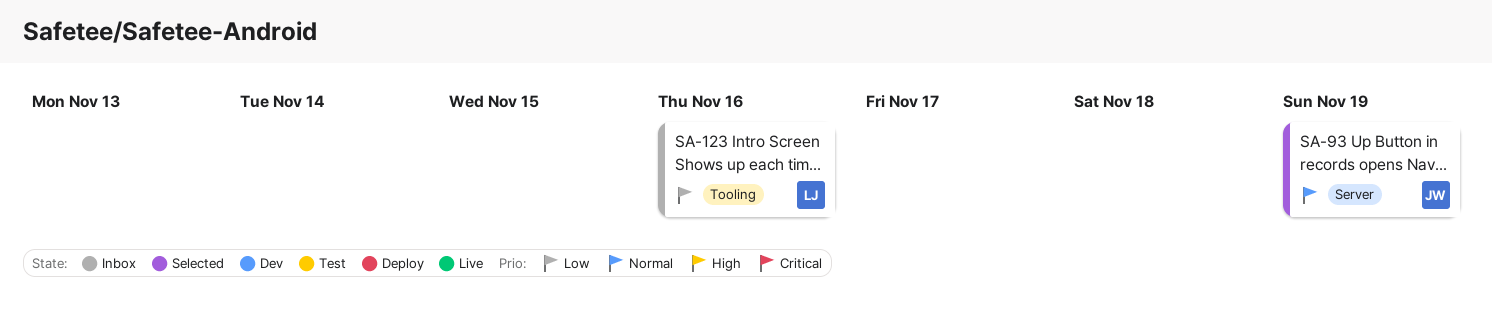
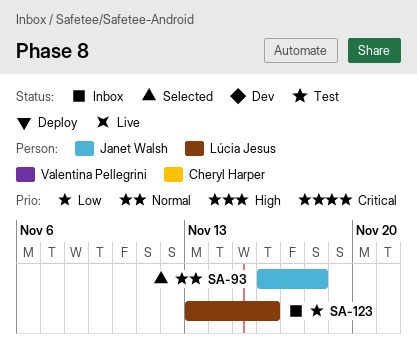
SA-93, due: Nov 19 -> Nov 18

